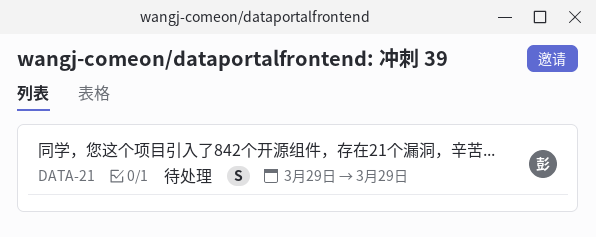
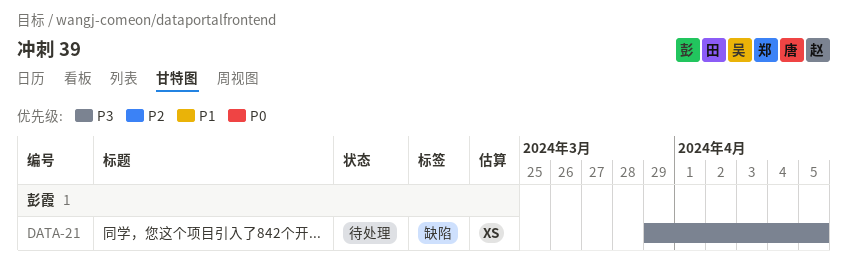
DATA-21, estimate: S -> XS
DATA-21, due: Mar 29 -> Apr 5

